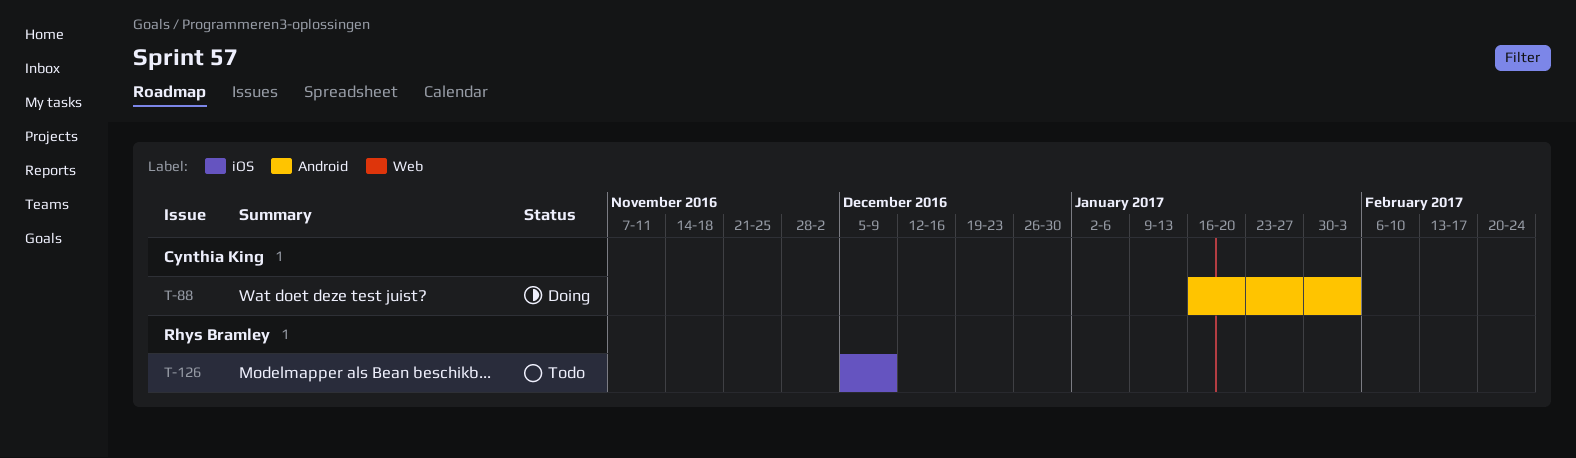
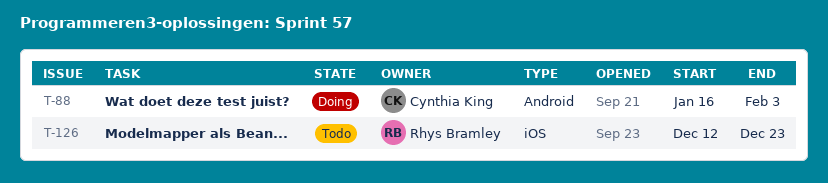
T-126, start: Dec 5 -> Dec 12
T-126, due: Dec 9 -> Dec 23

